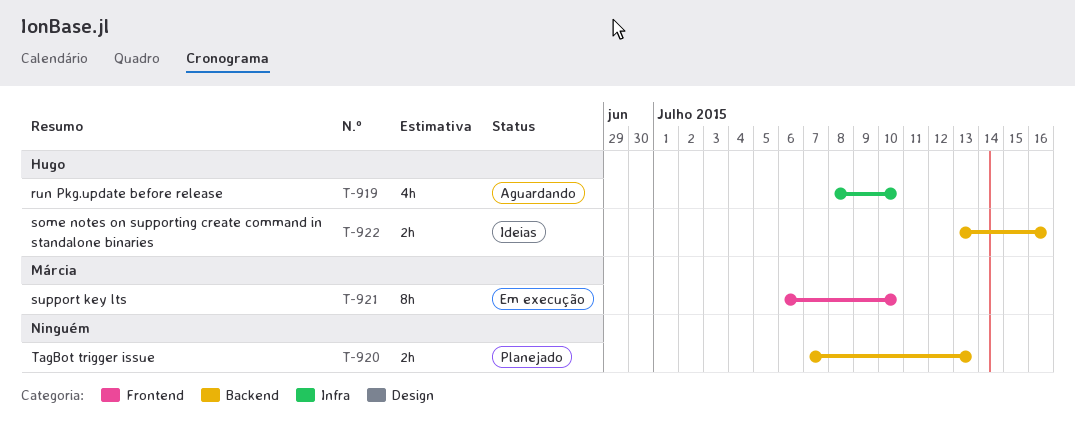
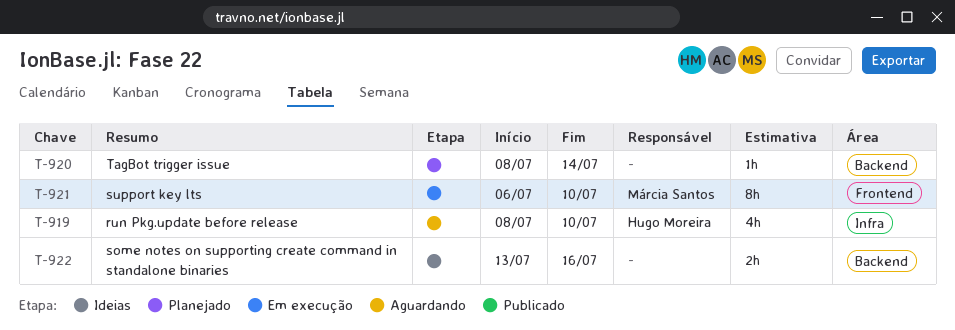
T-920, estimate: 2h -> 1h
T-920, start: Jul 7 -> Jul 8
T-920, due: Jul 13 -> Jul 14
T-922, owner: Hugo Moreira -> none

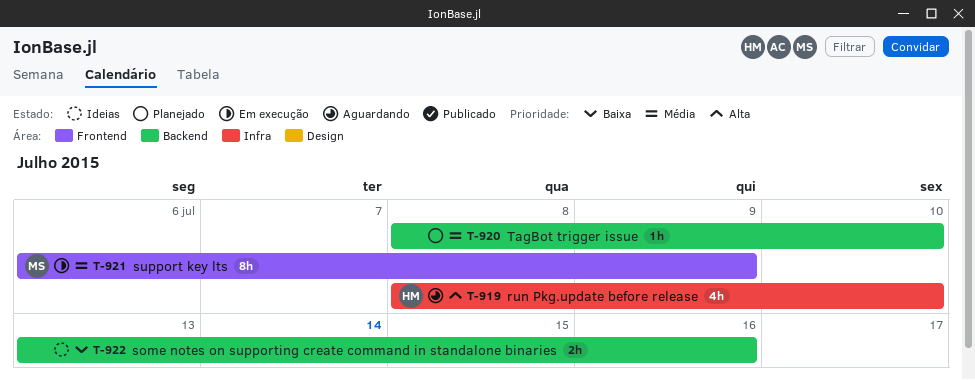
T-920, due: Jul 14 -> Jul 10
T-921, due: Jul 10 -> Jul 9

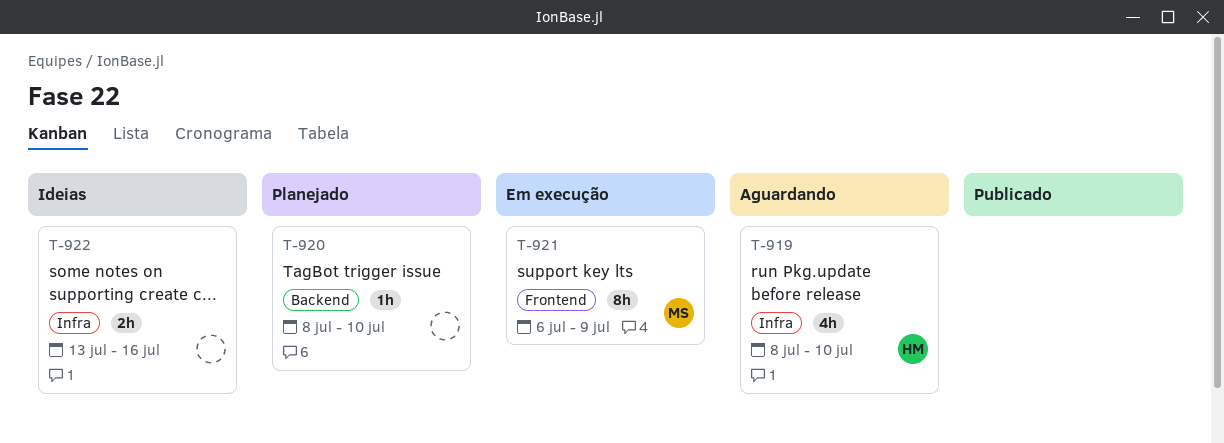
T-922, label: Backend -> Infra

